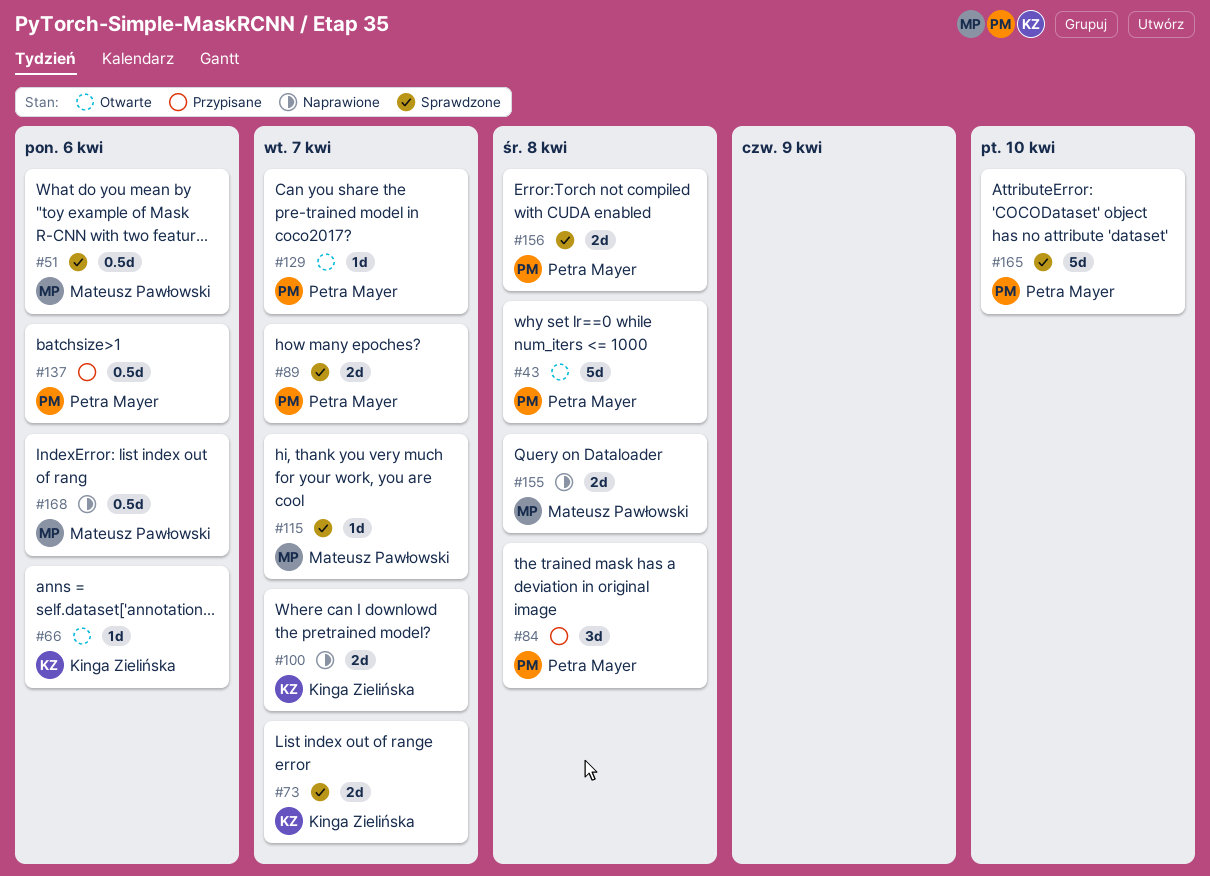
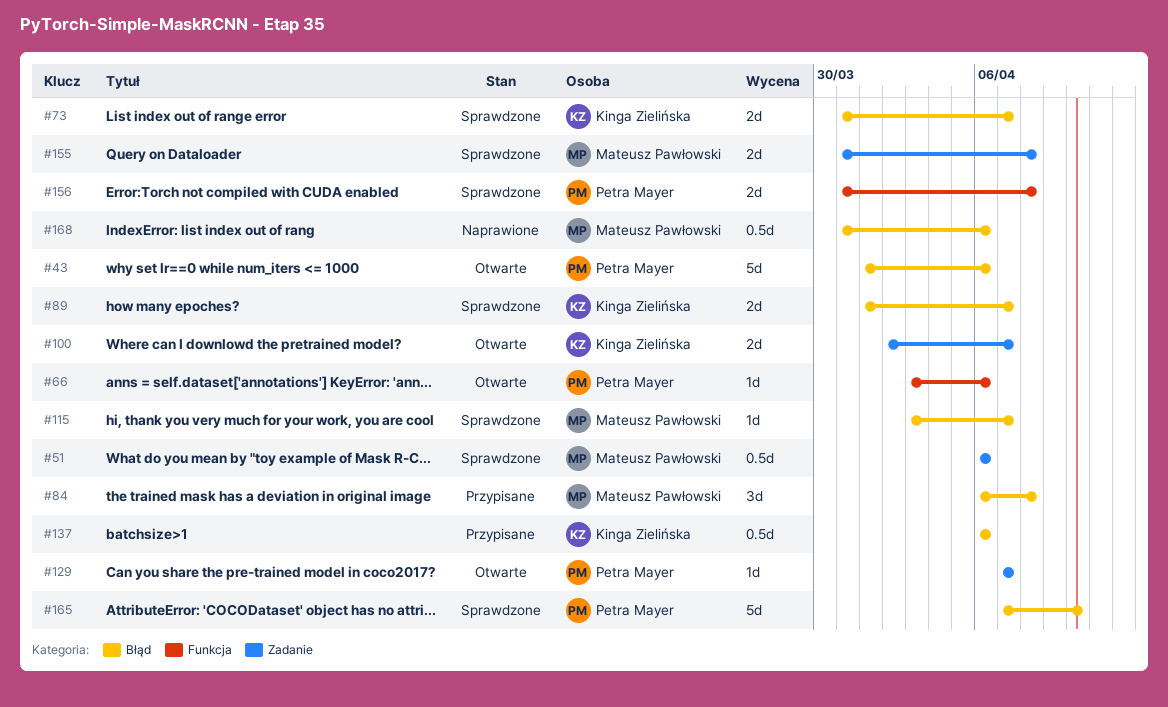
#43, due: Apr 8 -> Apr 6
#66, owner: Kinga Zielińska -> Petra Mayer
#84, owner: Petra Mayer -> Mateusz Pawłowski
#89, owner: Petra Mayer -> Kinga Zielińska
#100, status: Naprawione -> Otwarte
#137, owner: Petra Mayer -> Kinga Zielińska
#155, status: Naprawione -> Sprawdzone

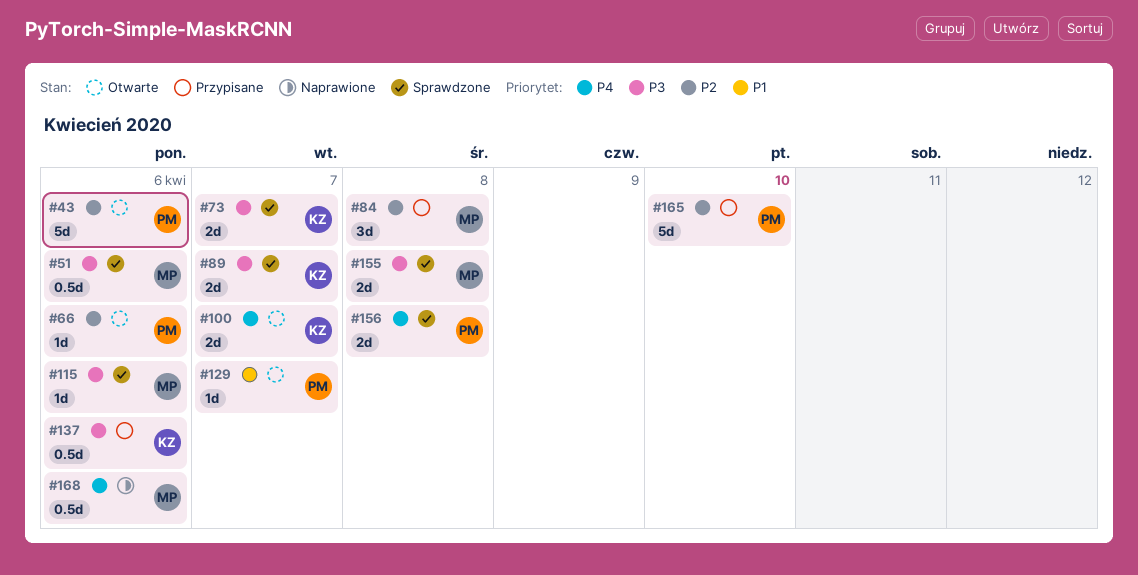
#115, due: Apr 7 -> Apr 6
#165, status: Sprawdzone -> Przypisane

